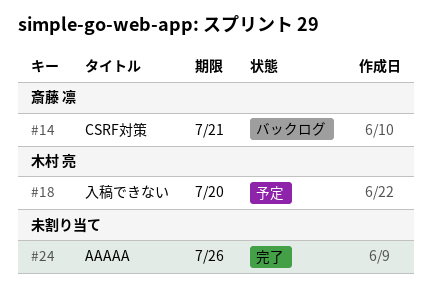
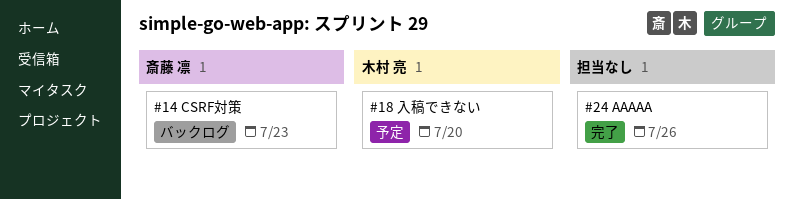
#14, due: Jul 21 -> Jul 23

